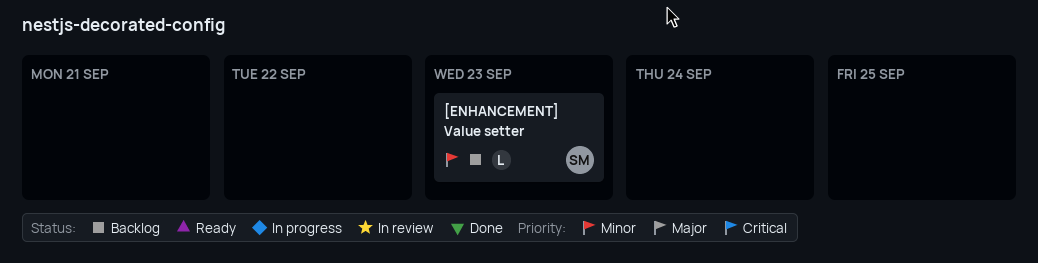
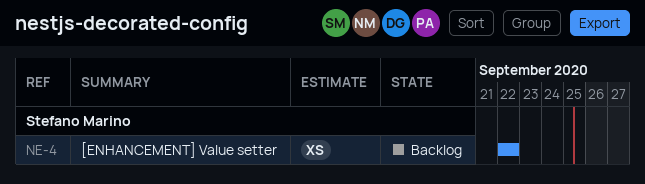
[ENHANCEMENT] Value setter, estimate: L -> XS
[ENHANCEMENT] Value setter, due: Sep 23 -> Sep 22

